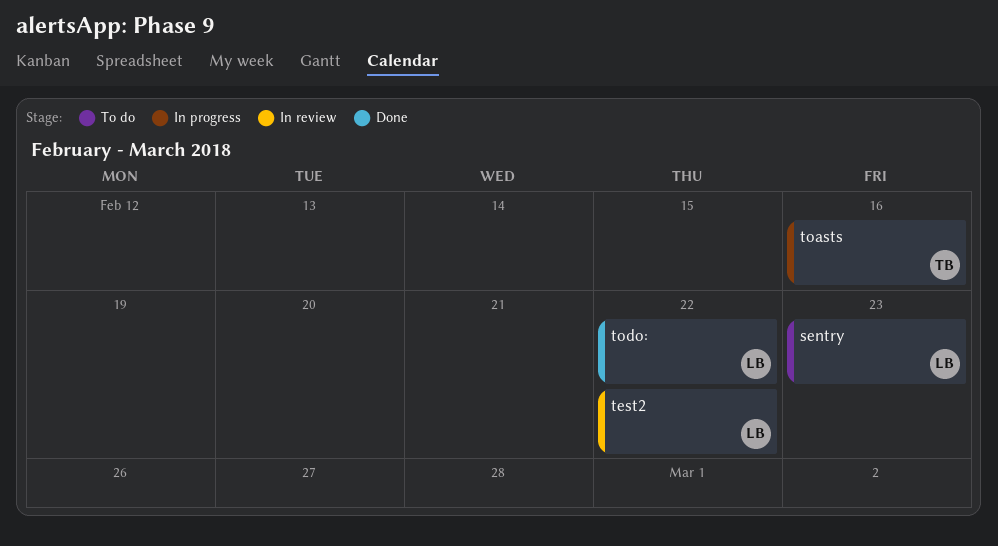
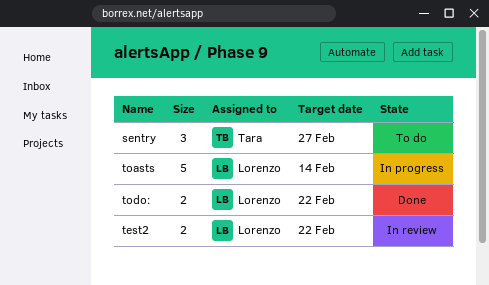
sentry, owner: Lorenzo -> Tara
sentry, due: Feb 23 -> Feb 27
toasts, owner: Tara -> Lorenzo
toasts, due: Feb 16 -> Feb 14

